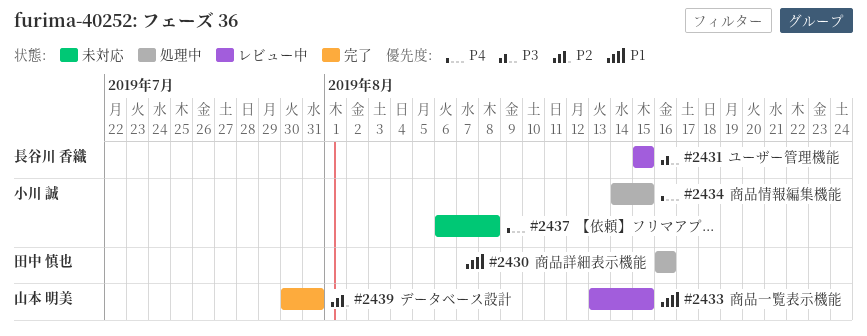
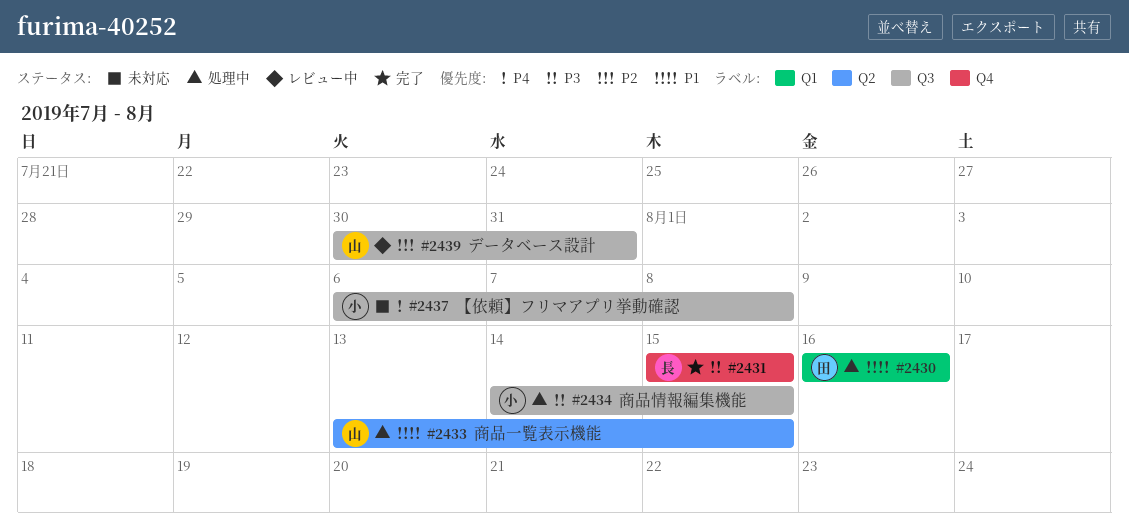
#2431, status: レビュー中 -> 完了
#2433, status: レビュー中 -> 処理中
#2434, priority: P4 -> P3
#2439, status: 完了 -> レビュー中

